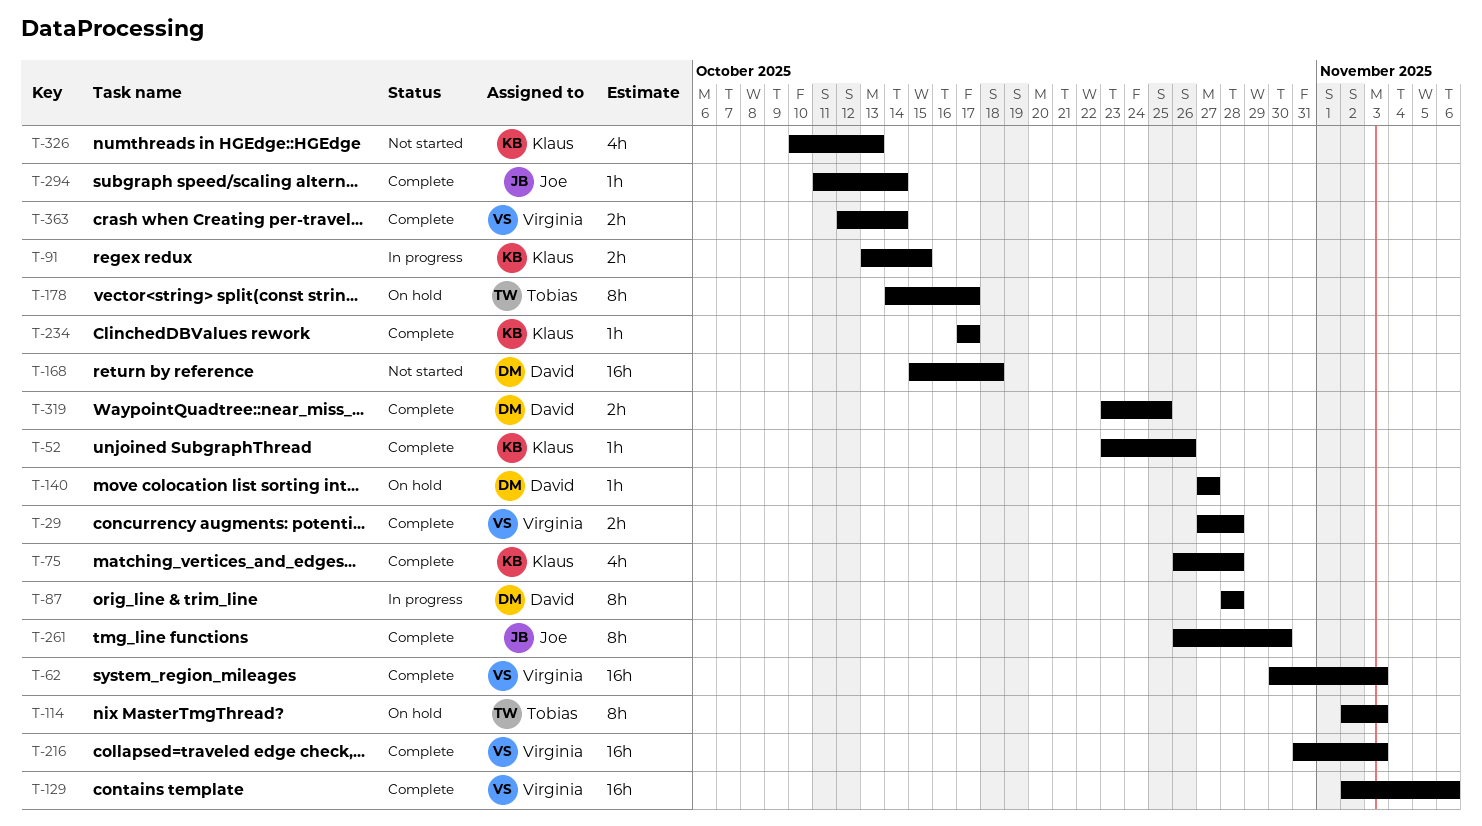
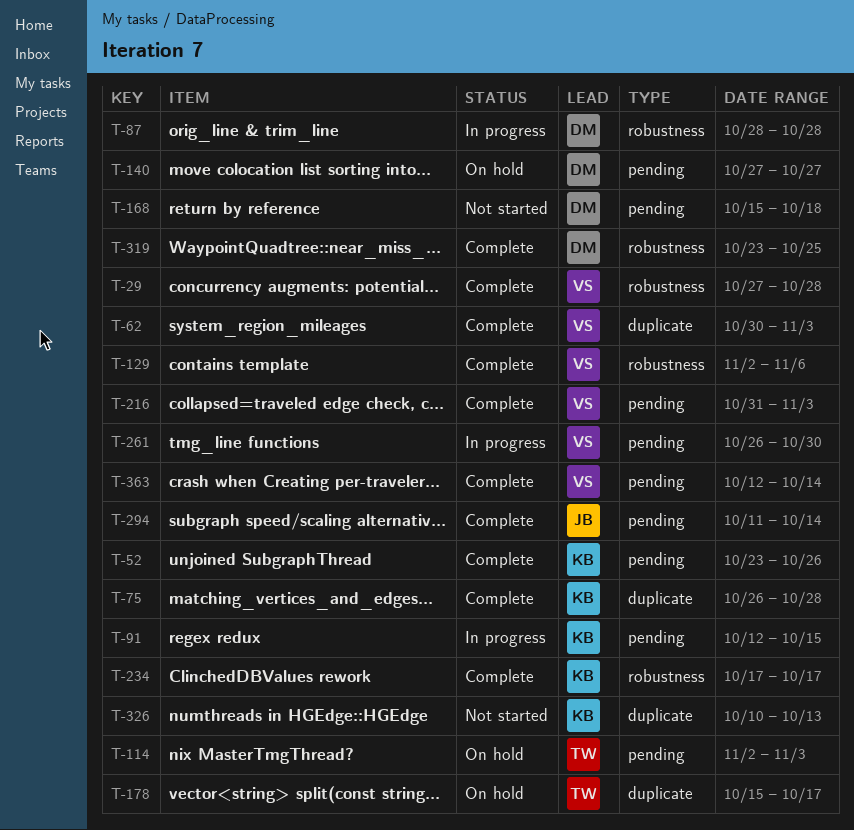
T-91, start: Oct 13 -> Oct 12
T-178, start: Oct 14 -> Oct 15
T-261, status: Complete -> In progress
T-261, owner: Joe -> Virginia

